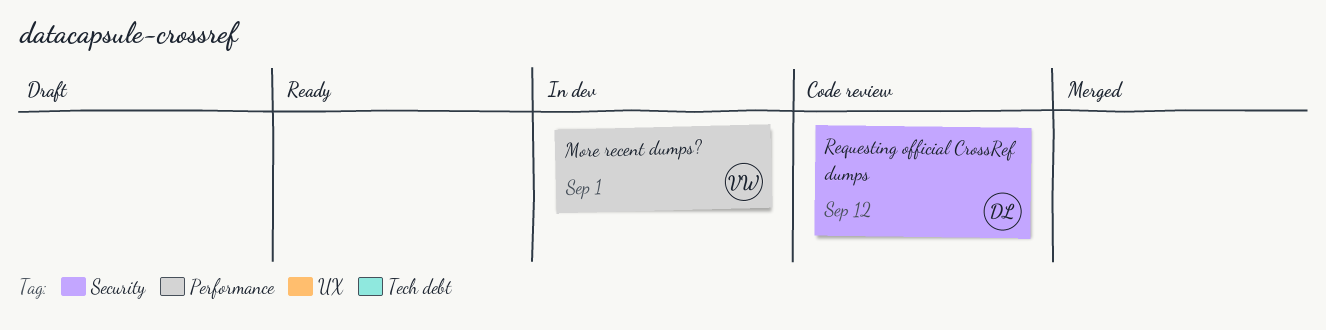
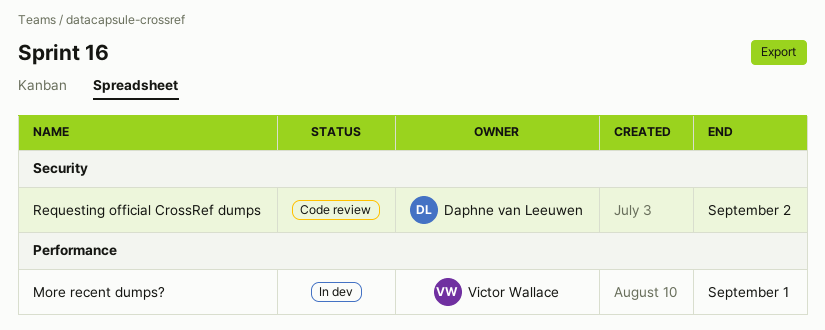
Requesting official CrossRef dumps, due: Sep 12 -> Sep 2

